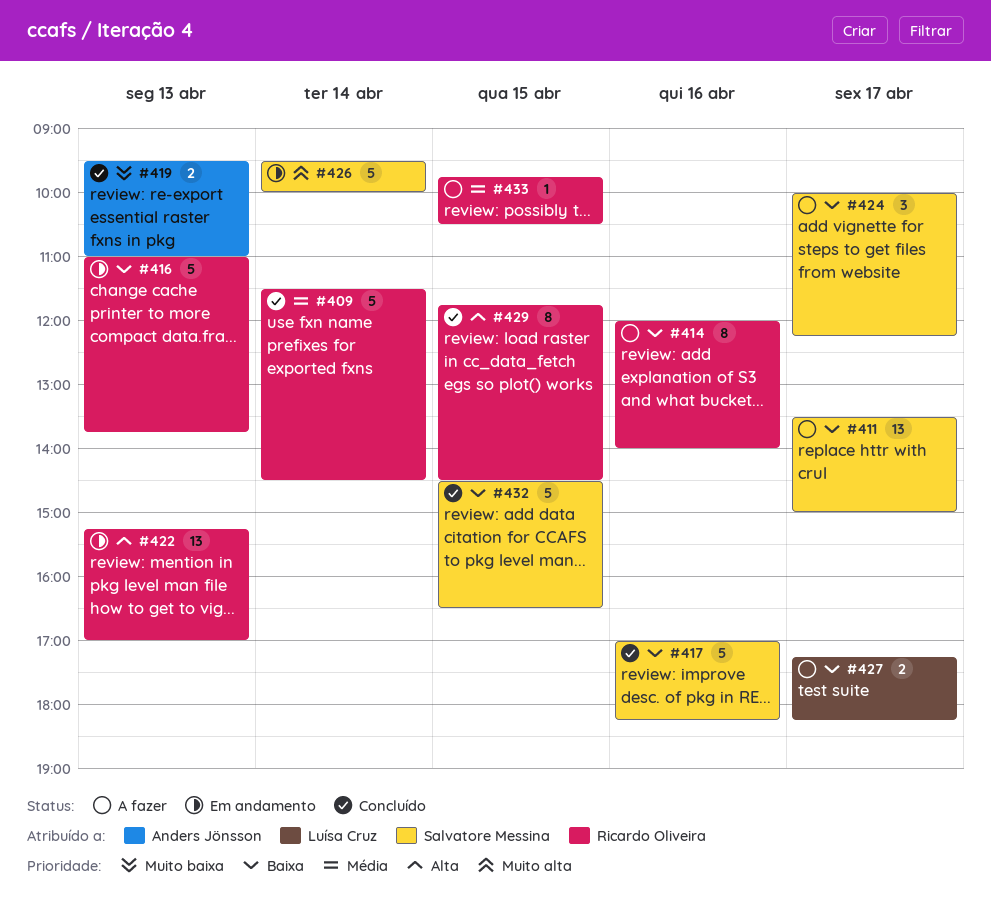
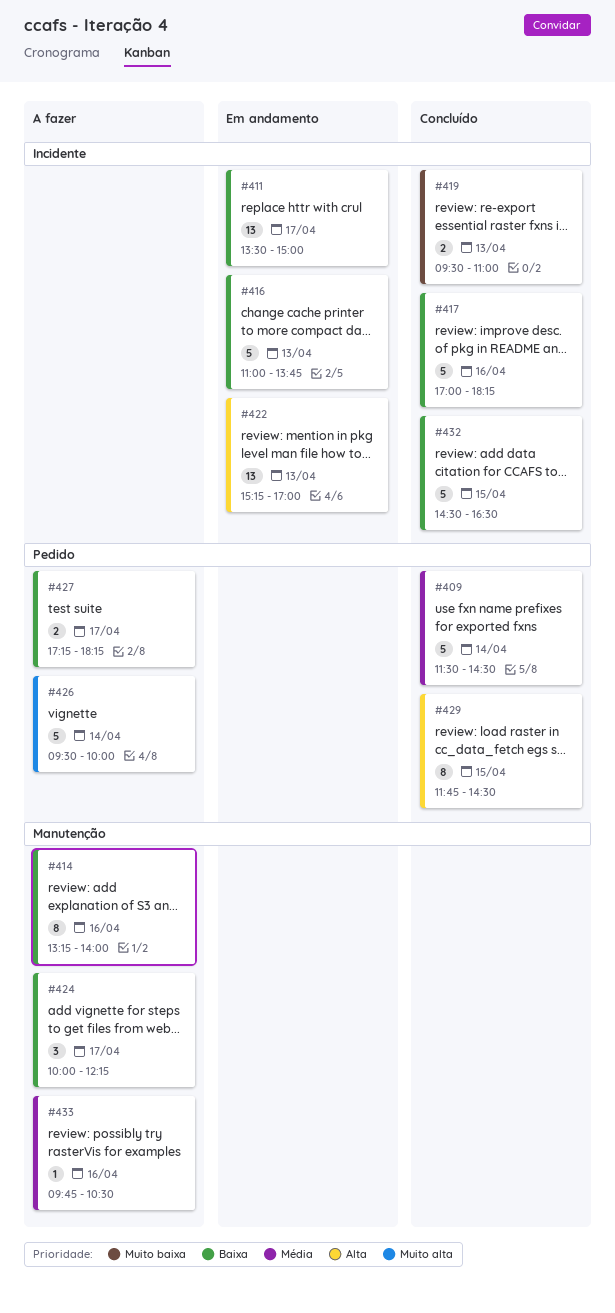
#411, status: A fazer -> Em andamento
#414, begins: 12:00 -> 13:15
#426, status: Em andamento -> A fazer
#433, day: Apr 15 -> Apr 16

